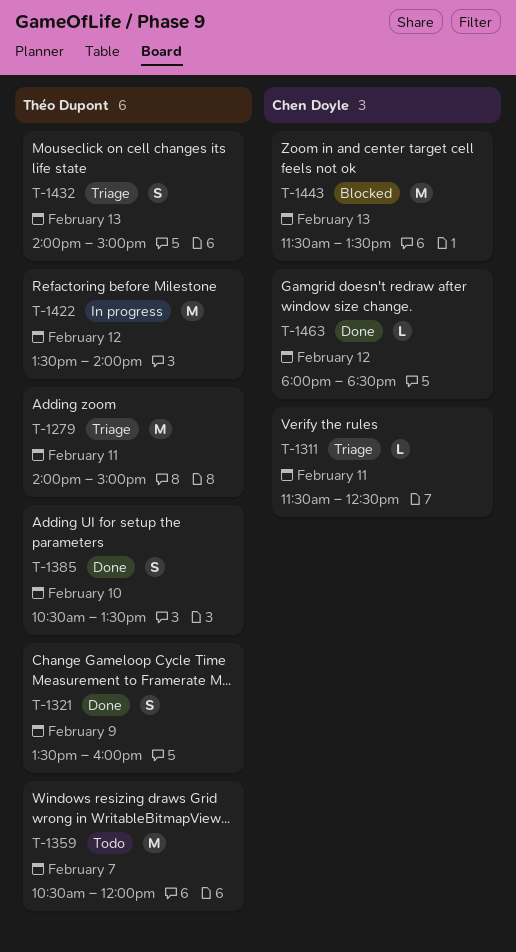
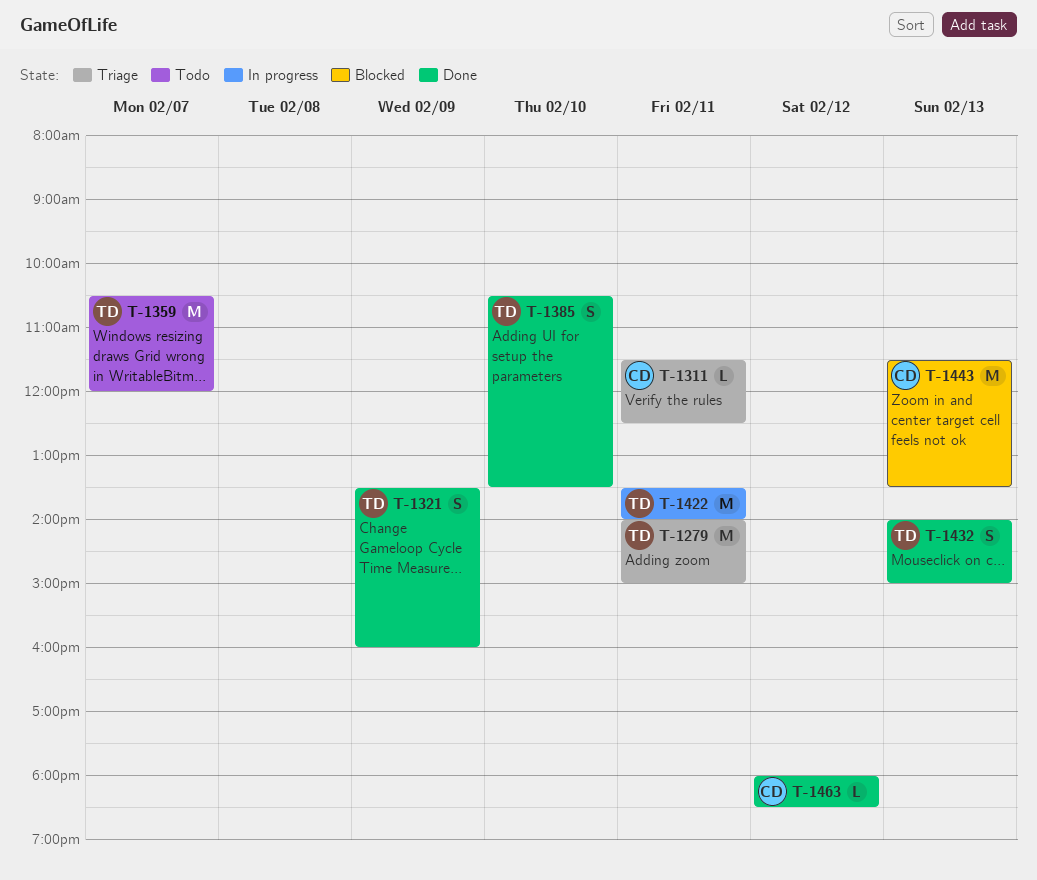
T-1422, day: Feb 12 -> Feb 11
T-1432, status: Triage -> Done

